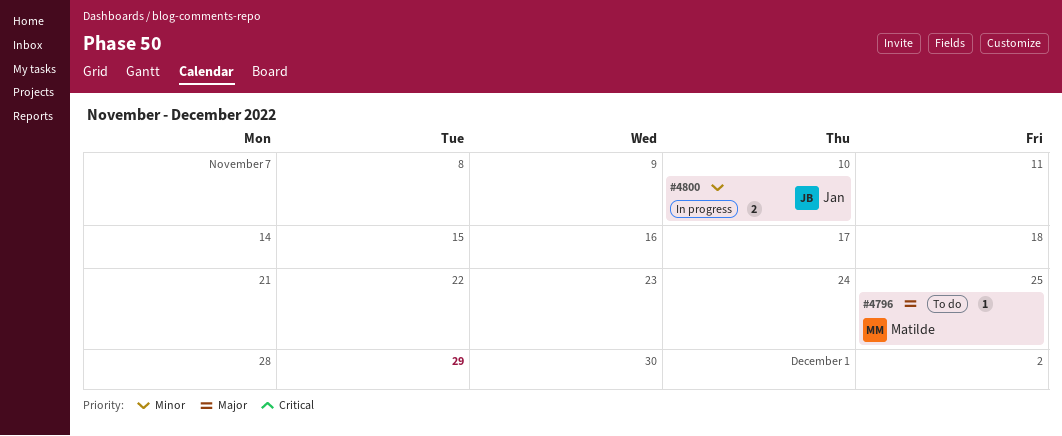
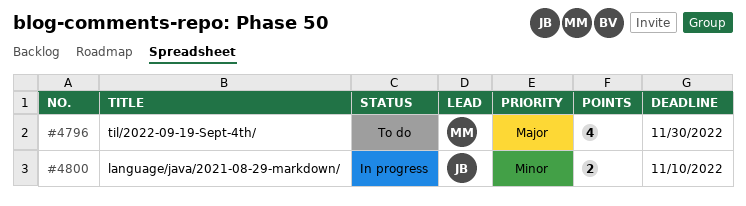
#4796, estimate: 1 -> 4
#4796, due: Nov 25 -> Nov 30

